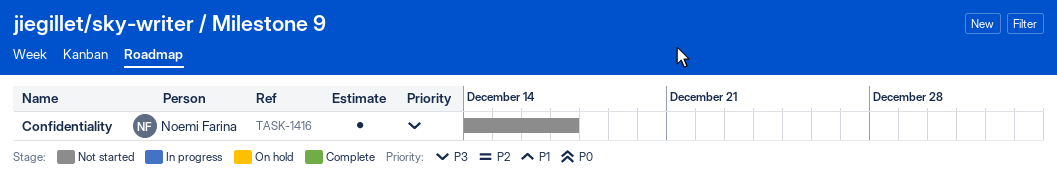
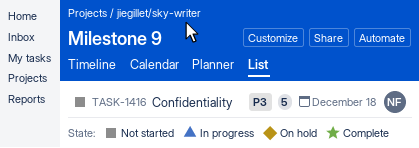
TASK-1416, estimate: 1 -> 5
TASK-1416, due: Dec 17 -> Dec 18

